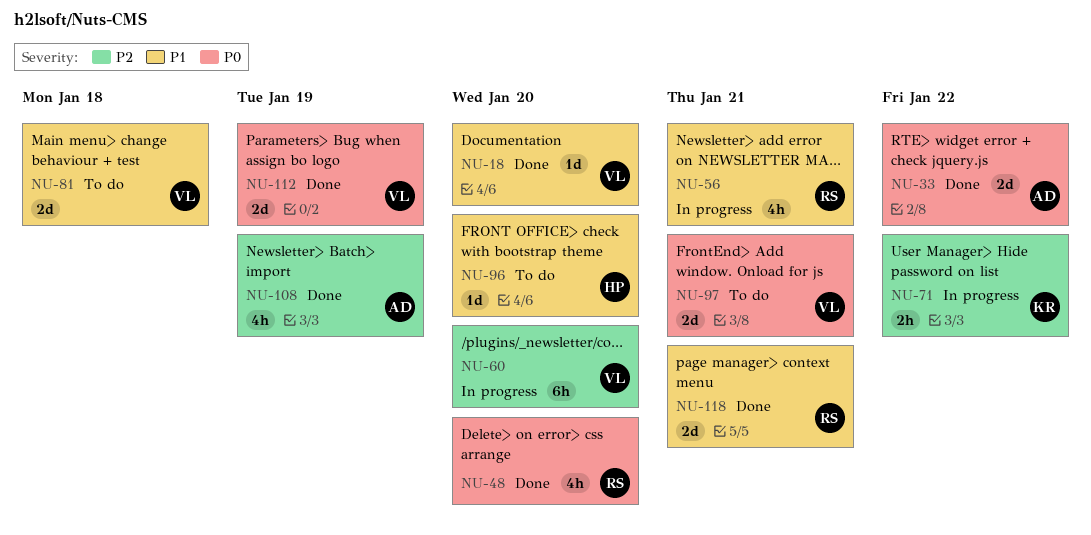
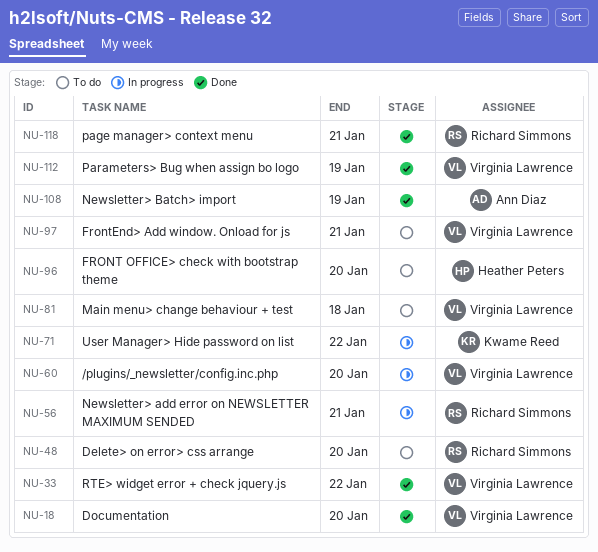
NU-33, owner: Ann Diaz -> Virginia Lawrence
NU-48, status: Done -> To do

